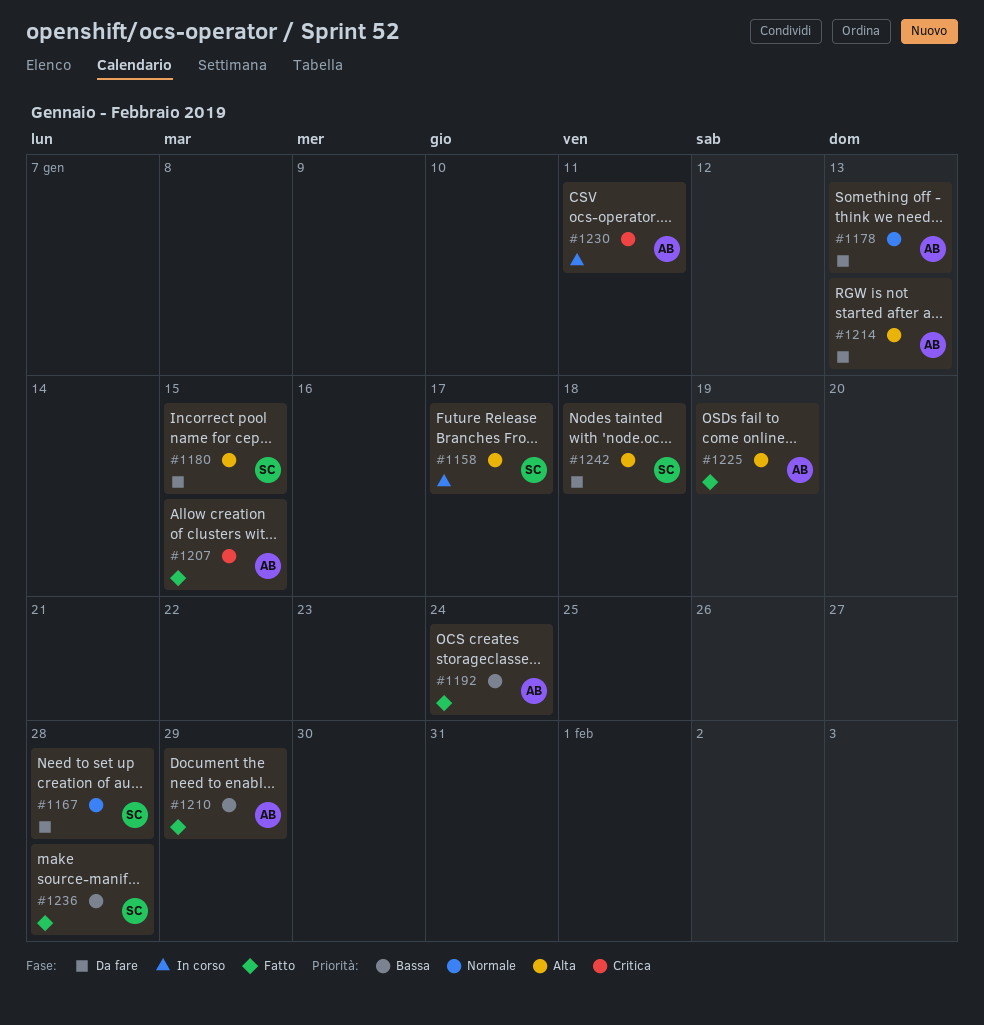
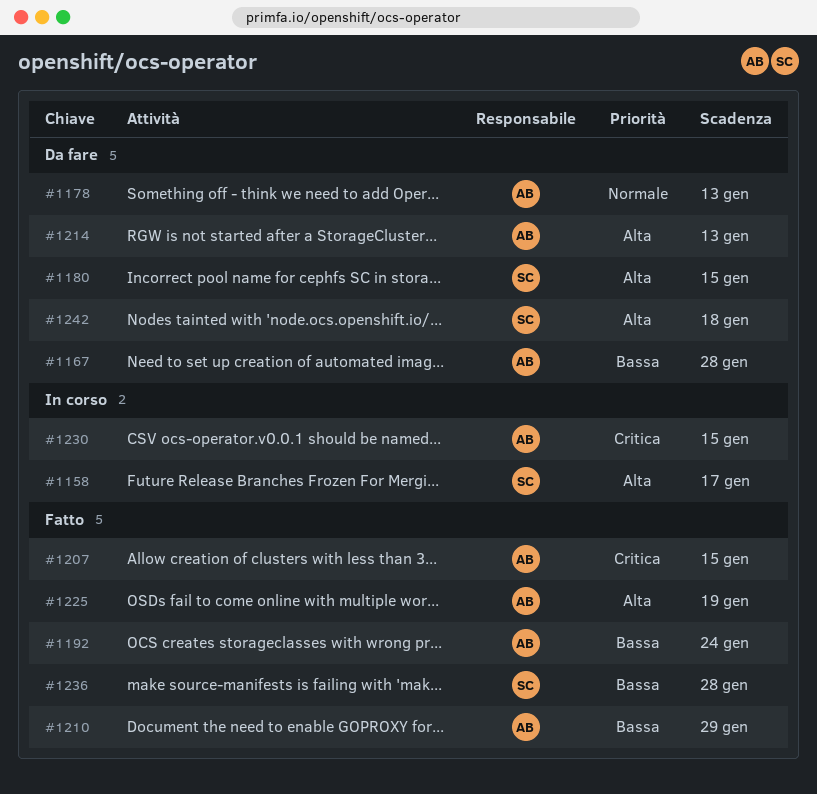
#1167, owner: SC -> AB
#1167, priority: Normale -> Bassa
#1230, due: Jan 11 -> Jan 15

